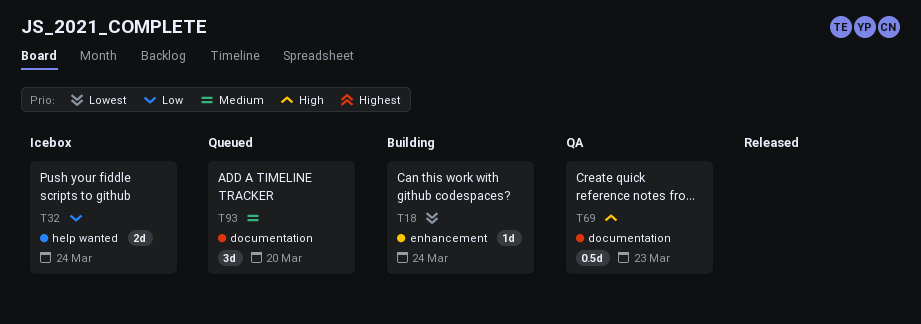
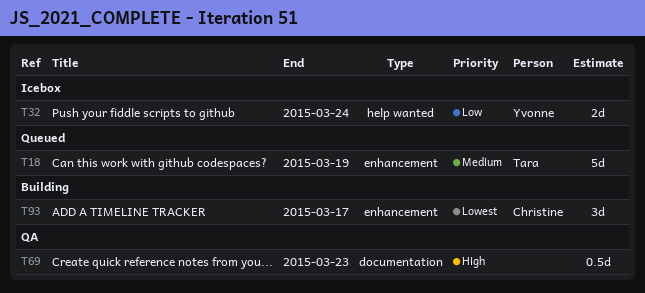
T18, status: Building -> Queued
T18, priority: Lowest -> Medium
T18, estimate: 1d -> 5d
T18, due: Mar 24 -> Mar 19
T93, status: Queued -> Building
T93, priority: Medium -> Lowest
T93, label: documentation -> enhancement
T93, due: Mar 20 -> Mar 17

